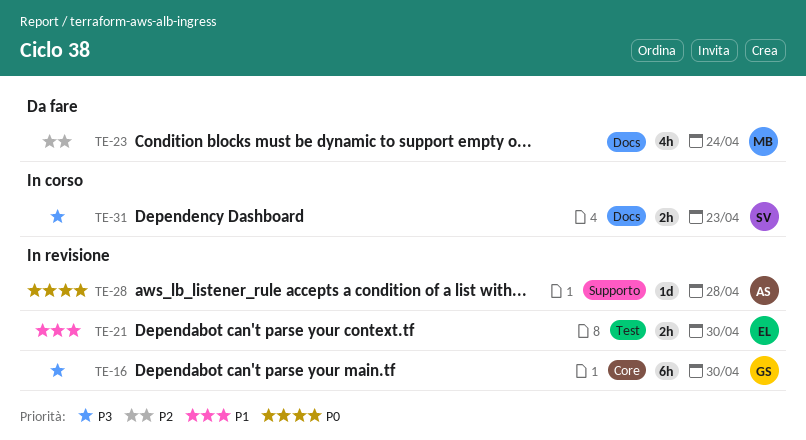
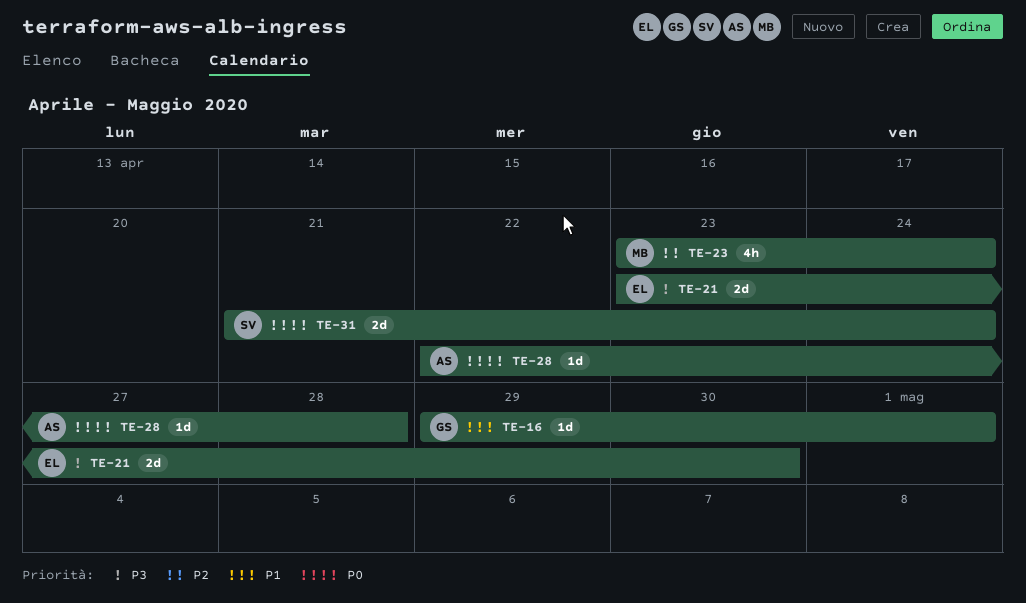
TE-16, priority: P3 -> P1
TE-16, estimate: 6h -> 1d
TE-16, due: Apr 30 -> May 1
TE-21, priority: P1 -> P3
TE-21, estimate: 2h -> 2d
TE-31, priority: P3 -> P0
TE-31, estimate: 2h -> 2d
TE-31, due: Apr 23 -> Apr 24

